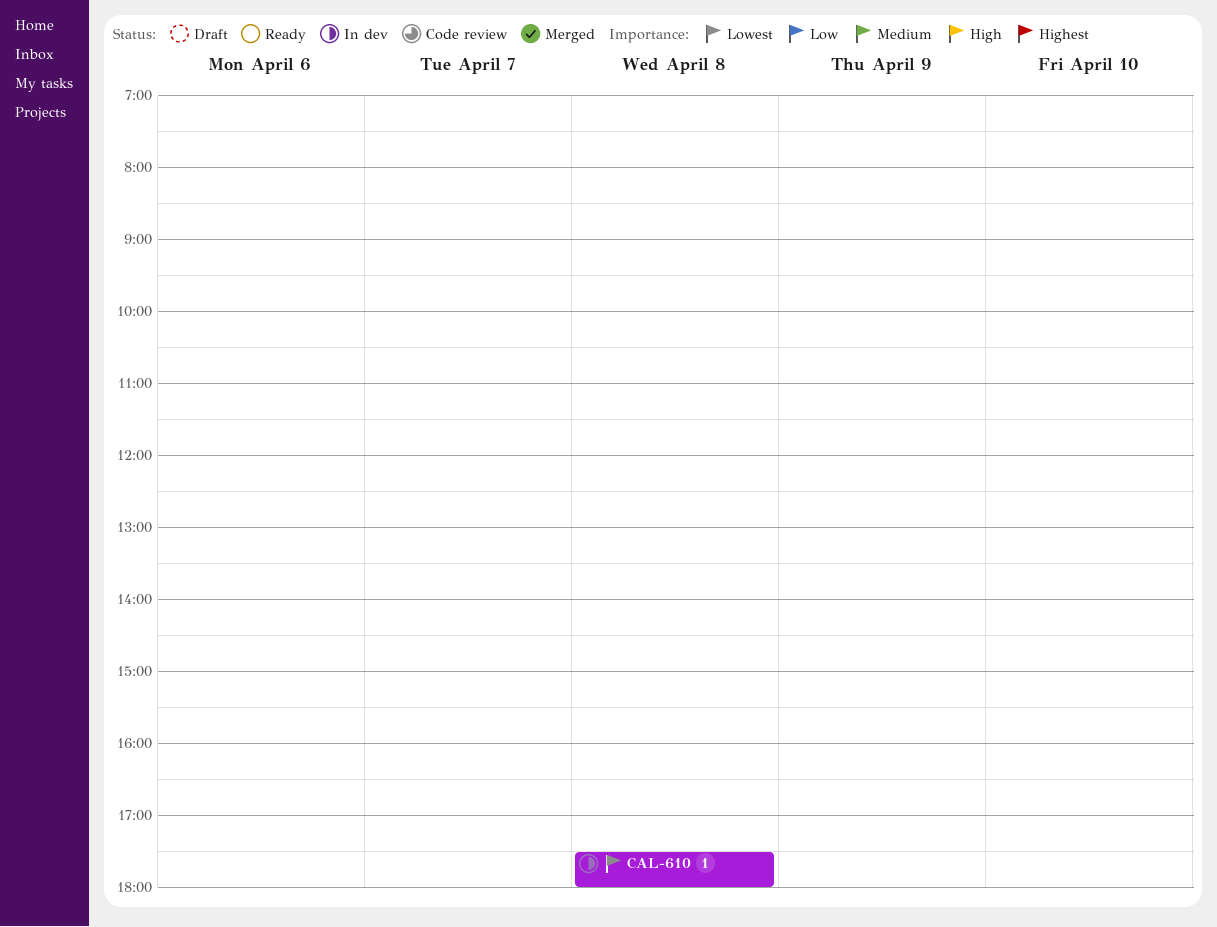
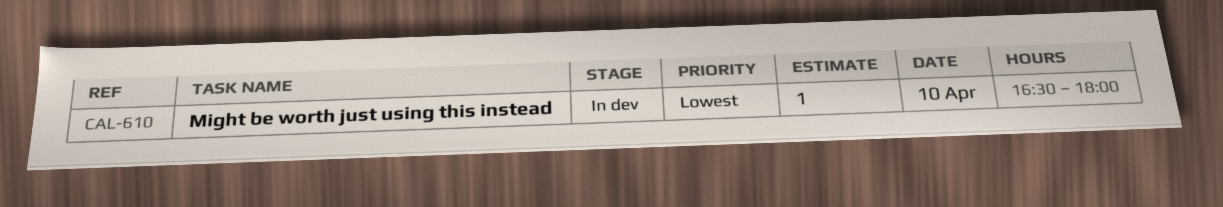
CAL-610, day: Apr 8 -> Apr 10
CAL-610, begins: 17:30 -> 16:30

